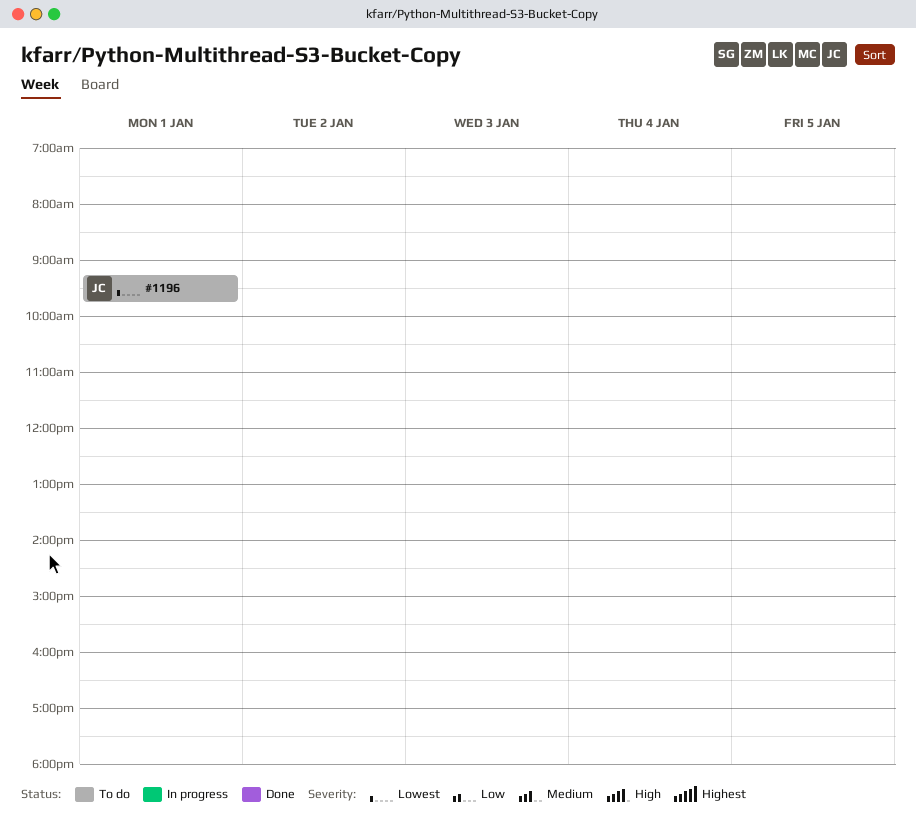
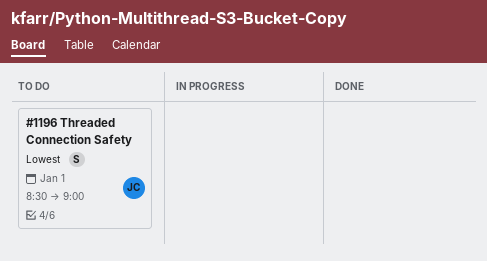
#1196, begins: 09:15 -> 08:30
#1196, ends: 09:45 -> 09:00

